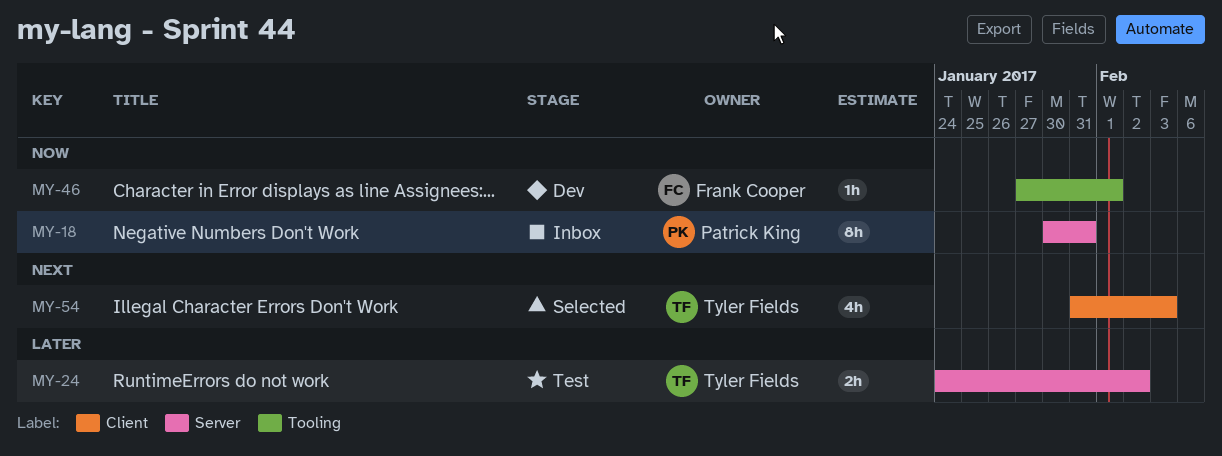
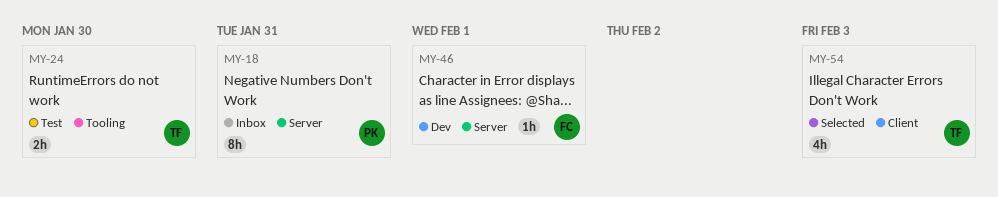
MY-24, label: Server -> Tooling
MY-24, due: Feb 2 -> Jan 30
MY-46, label: Tooling -> Server

